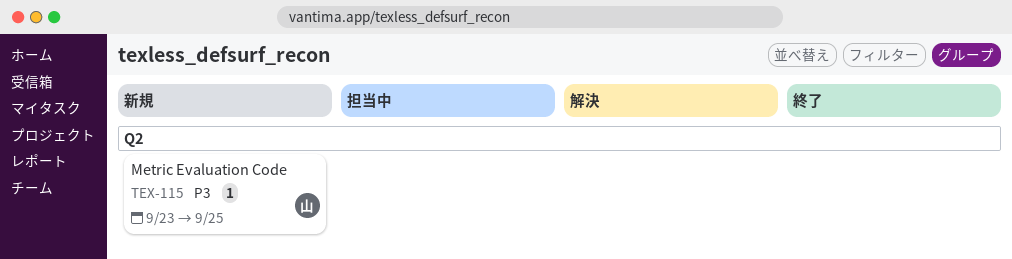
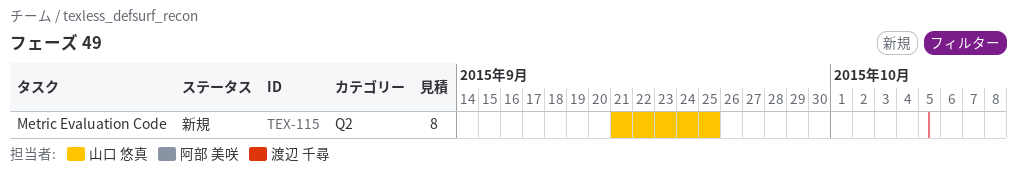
TEX-115, estimate: 1 -> 8
TEX-115, start: Sep 23 -> Sep 21

